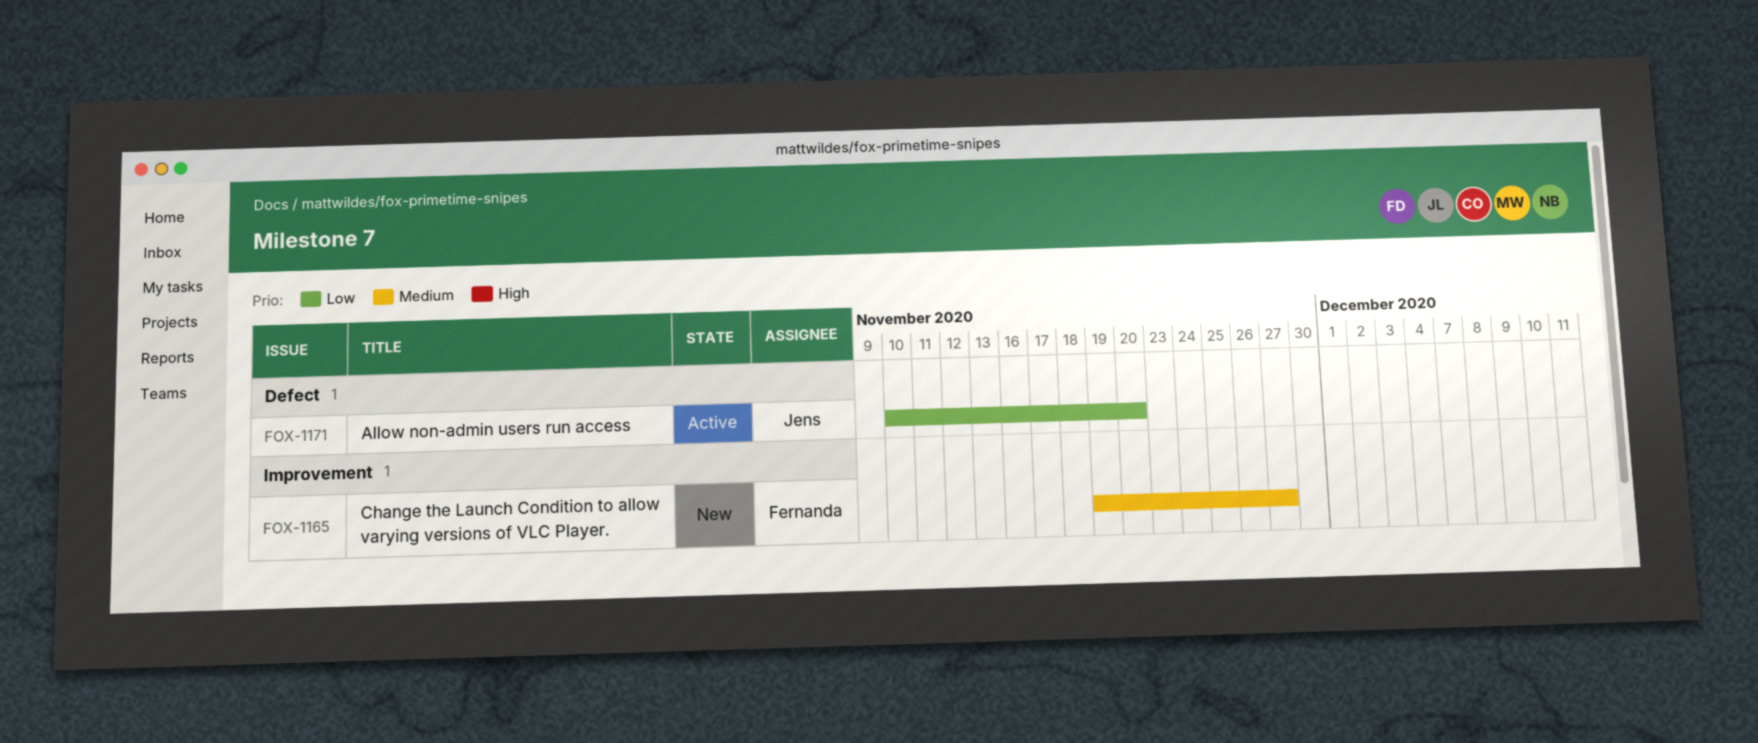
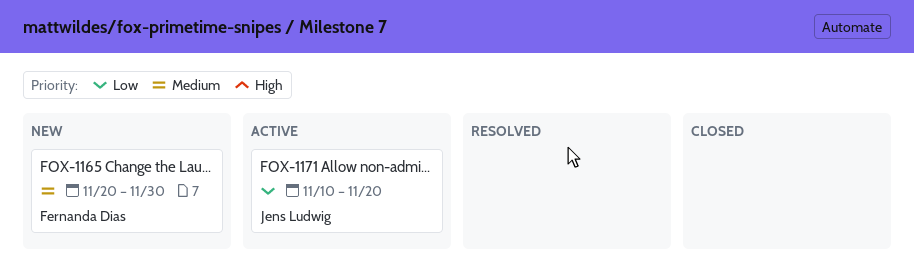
FOX-1165, start: Nov 19 -> Nov 20
FOX-1165, due: Nov 27 -> Nov 30

